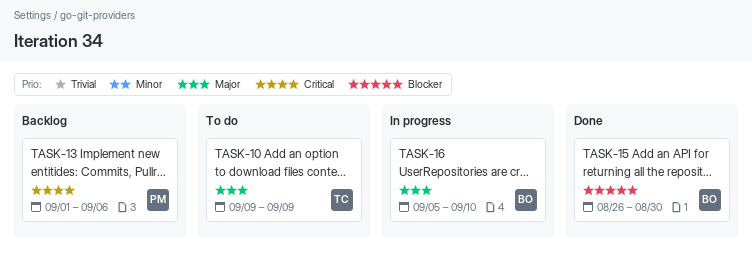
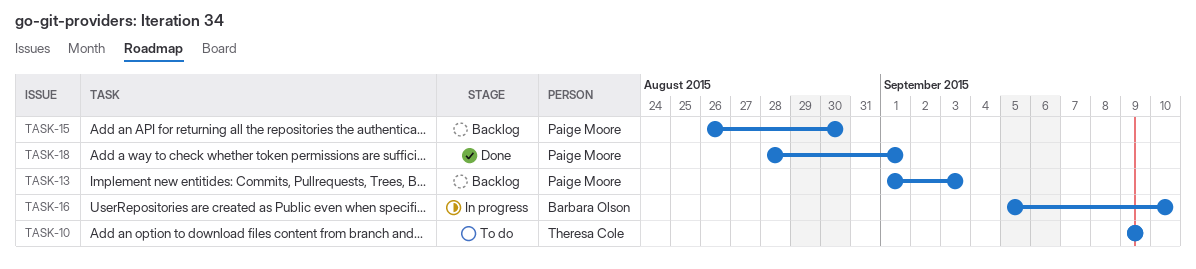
TASK-13, due: Sep 6 -> Sep 3
TASK-15, status: Done -> Backlog
TASK-15, owner: Barbara Olson -> Paige Moore
TASK-18: none -> present

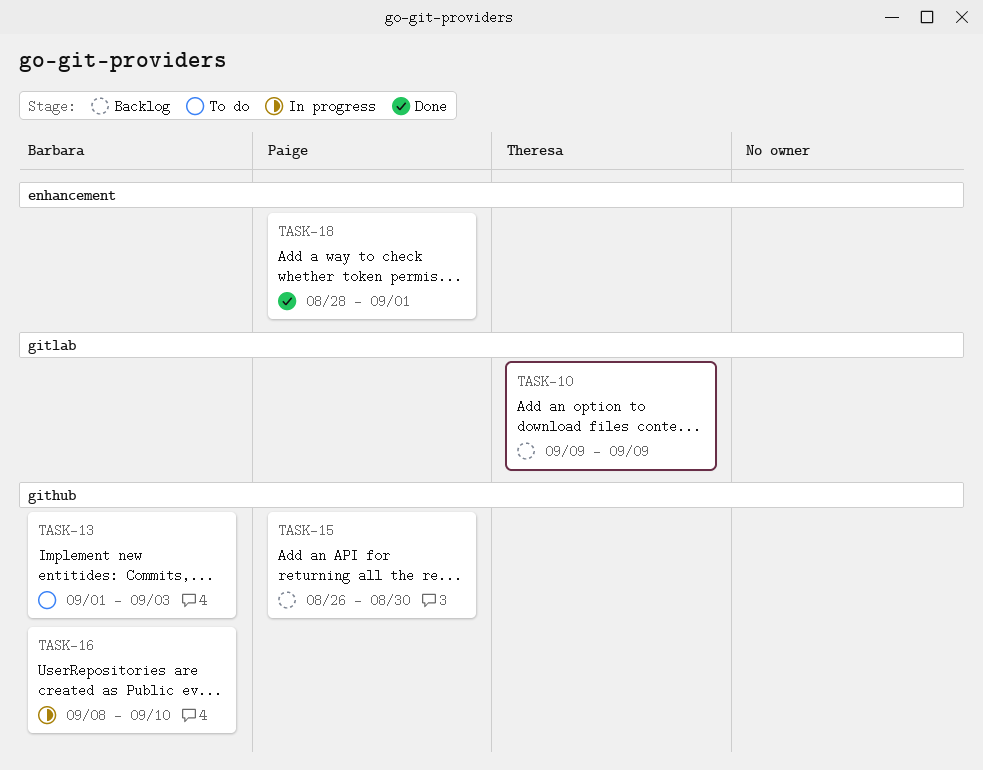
TASK-10, status: To do -> Backlog
TASK-13, status: Backlog -> To do
TASK-13, owner: Paige Moore -> Barbara Olson
TASK-16, start: Sep 5 -> Sep 8

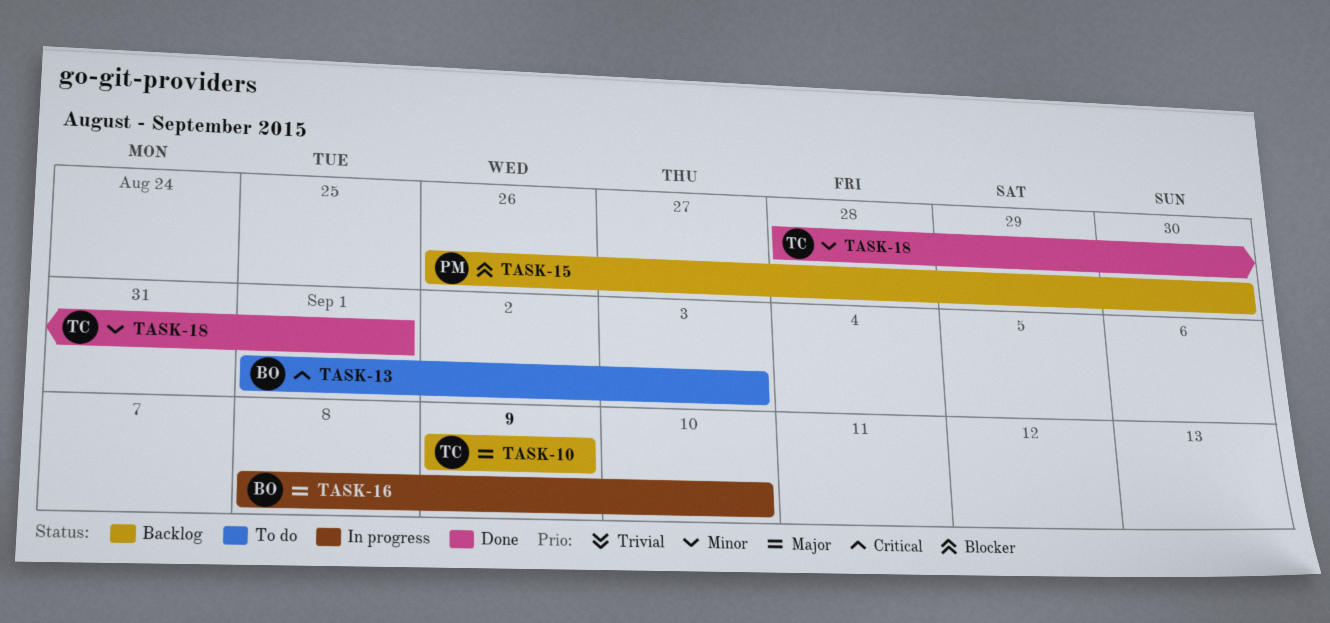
TASK-18, owner: Paige -> Theresa

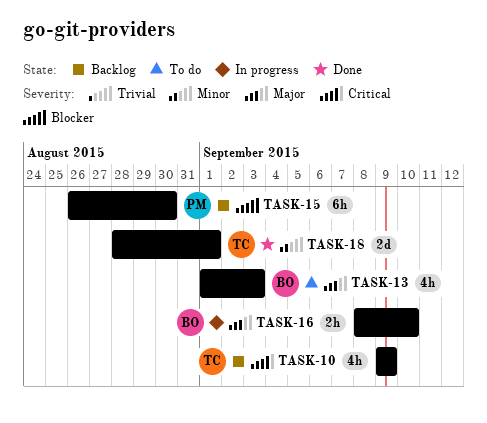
TASK-10, priority: Major -> Critical
TASK-13, priority: Critical -> Major

